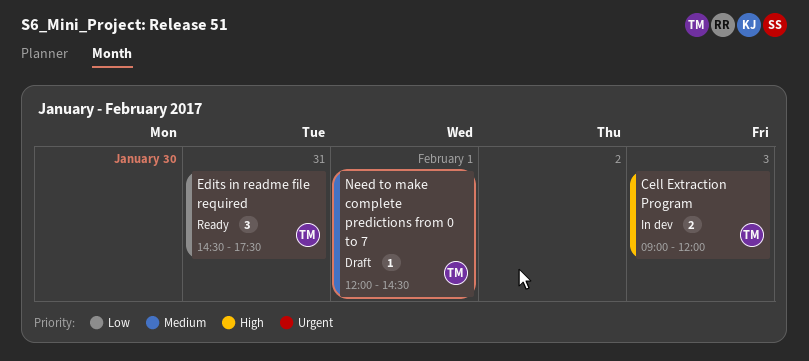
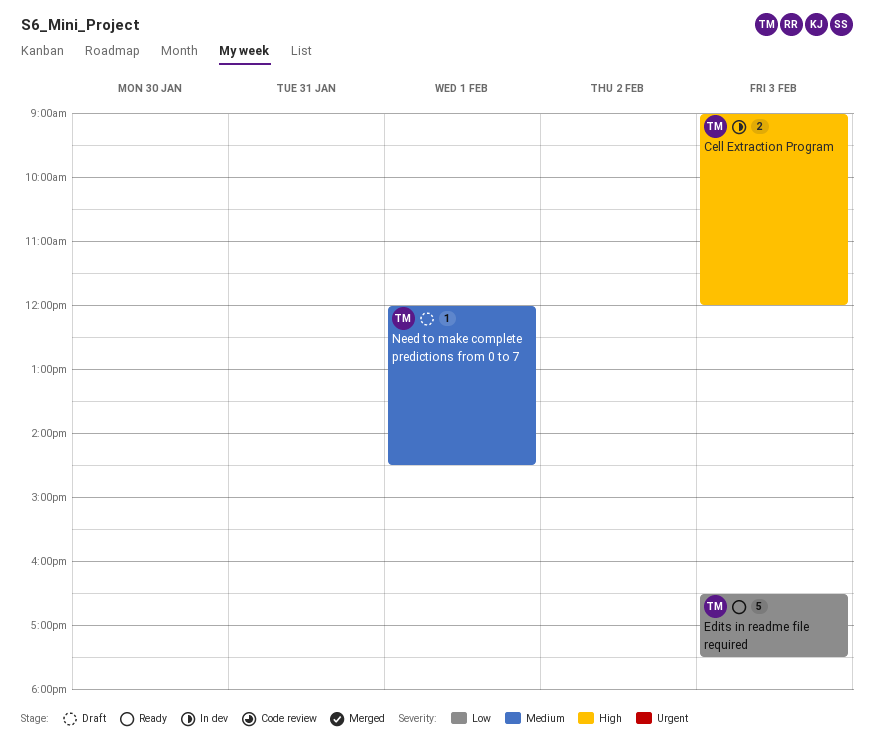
Edits in readme file required, estimate: 3 -> 5
Edits in readme file required, day: Jan 31 -> Feb 3
Edits in readme file required, begins: 14:30 -> 16:30

